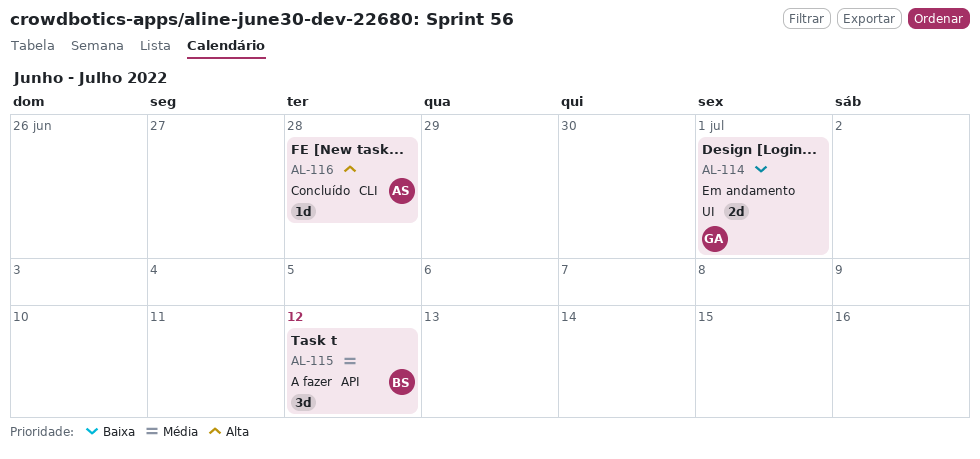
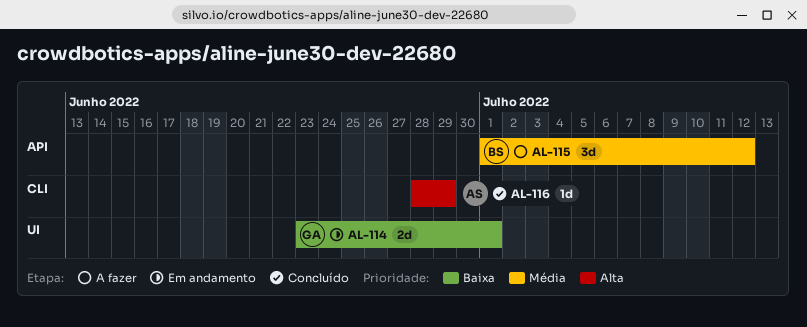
AL-116, due: Jun 28 -> Jun 29

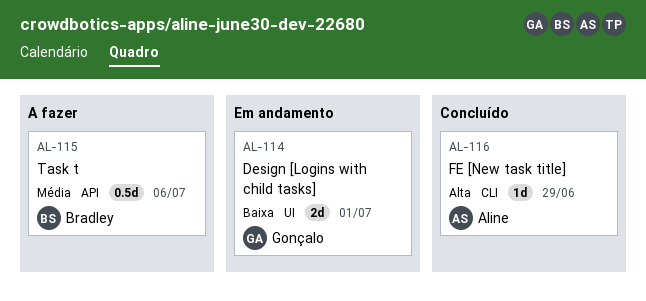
AL-115, estimate: 3d -> 0.5d
AL-115, due: Jul 12 -> Jul 6

